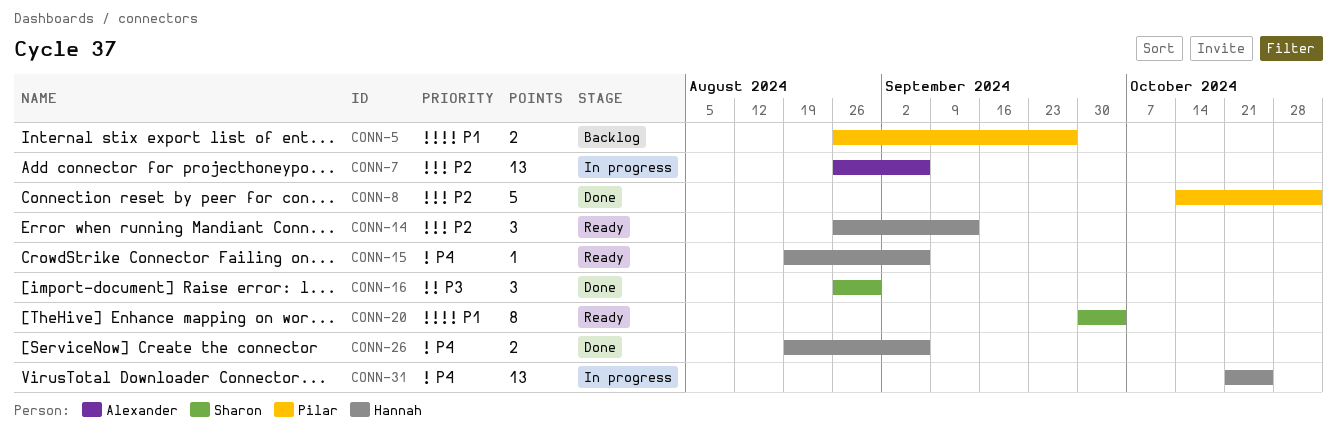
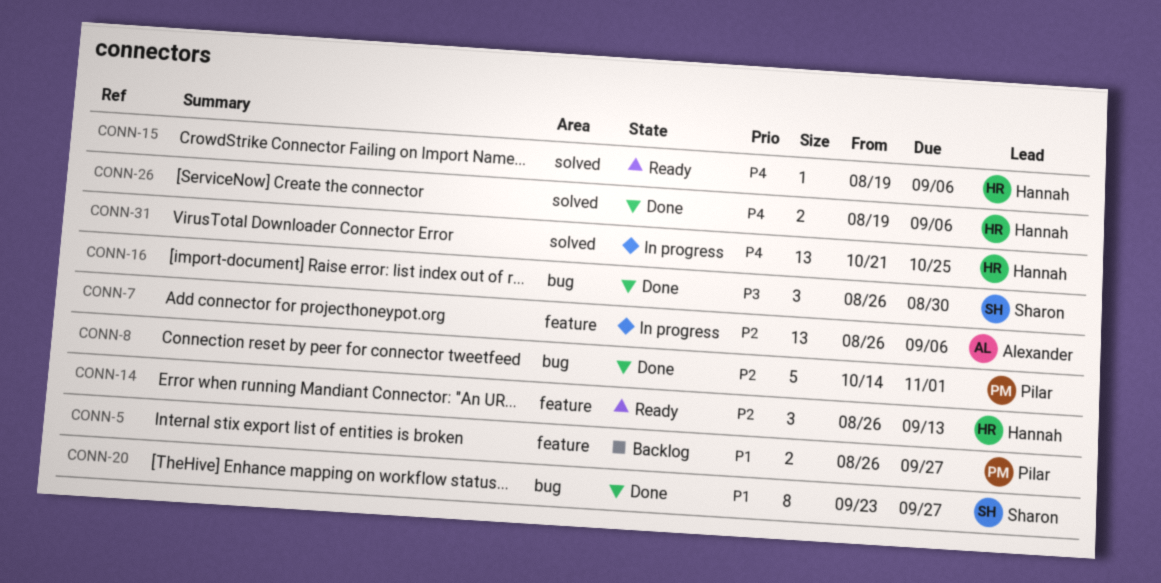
CONN-20, status: Ready -> Done
CONN-20, start: Sep 30 -> Sep 23
CONN-20, due: Oct 4 -> Sep 27

